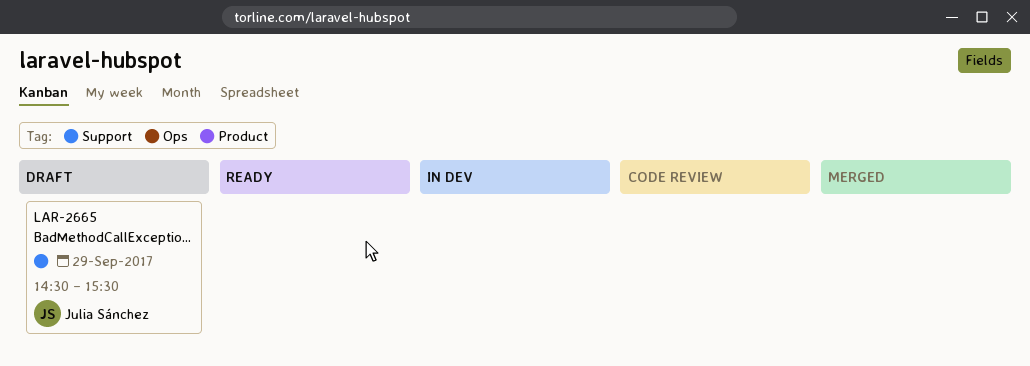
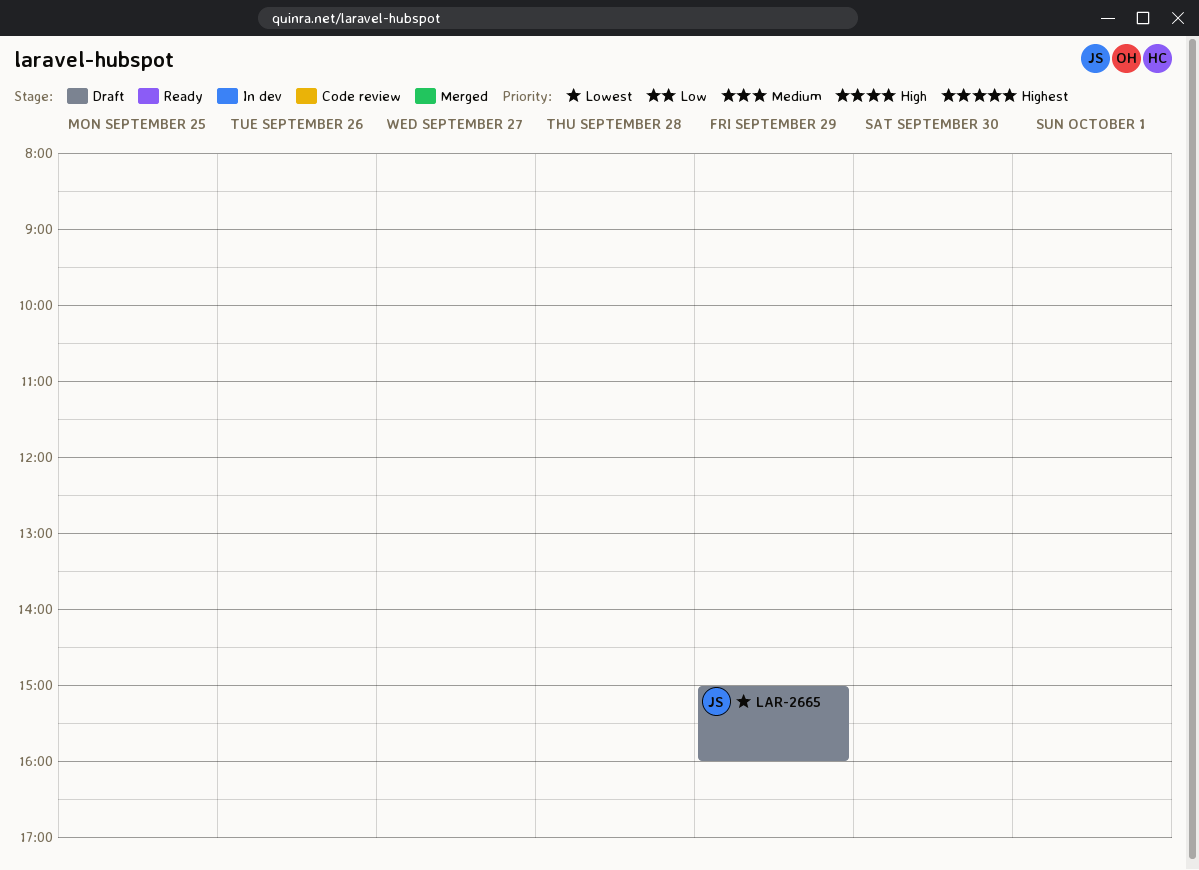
LAR-2665, begins: 14:30 -> 15:00
LAR-2665, ends: 15:30 -> 16:00

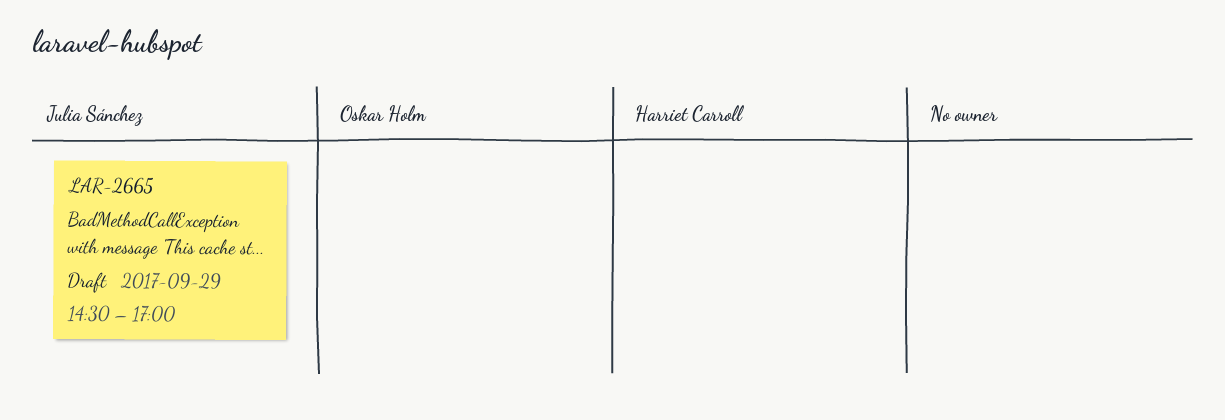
LAR-2665, begins: 15:00 -> 14:30
LAR-2665, ends: 16:00 -> 17:00

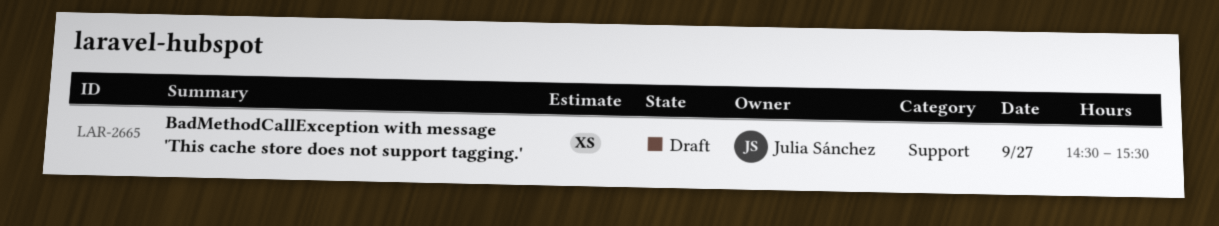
LAR-2665, day: Sep 29 -> Sep 27
LAR-2665, ends: 17:00 -> 15:30

